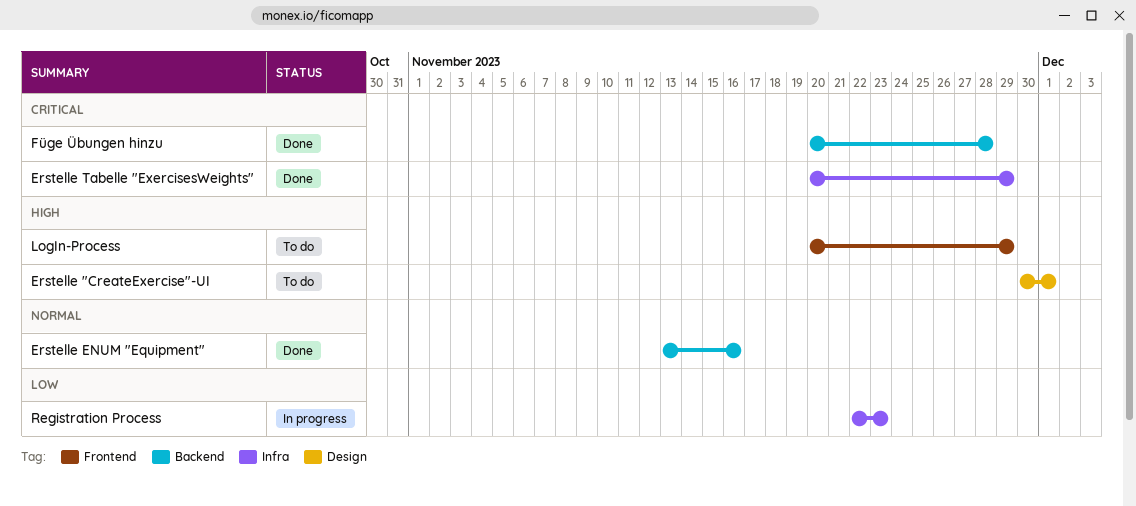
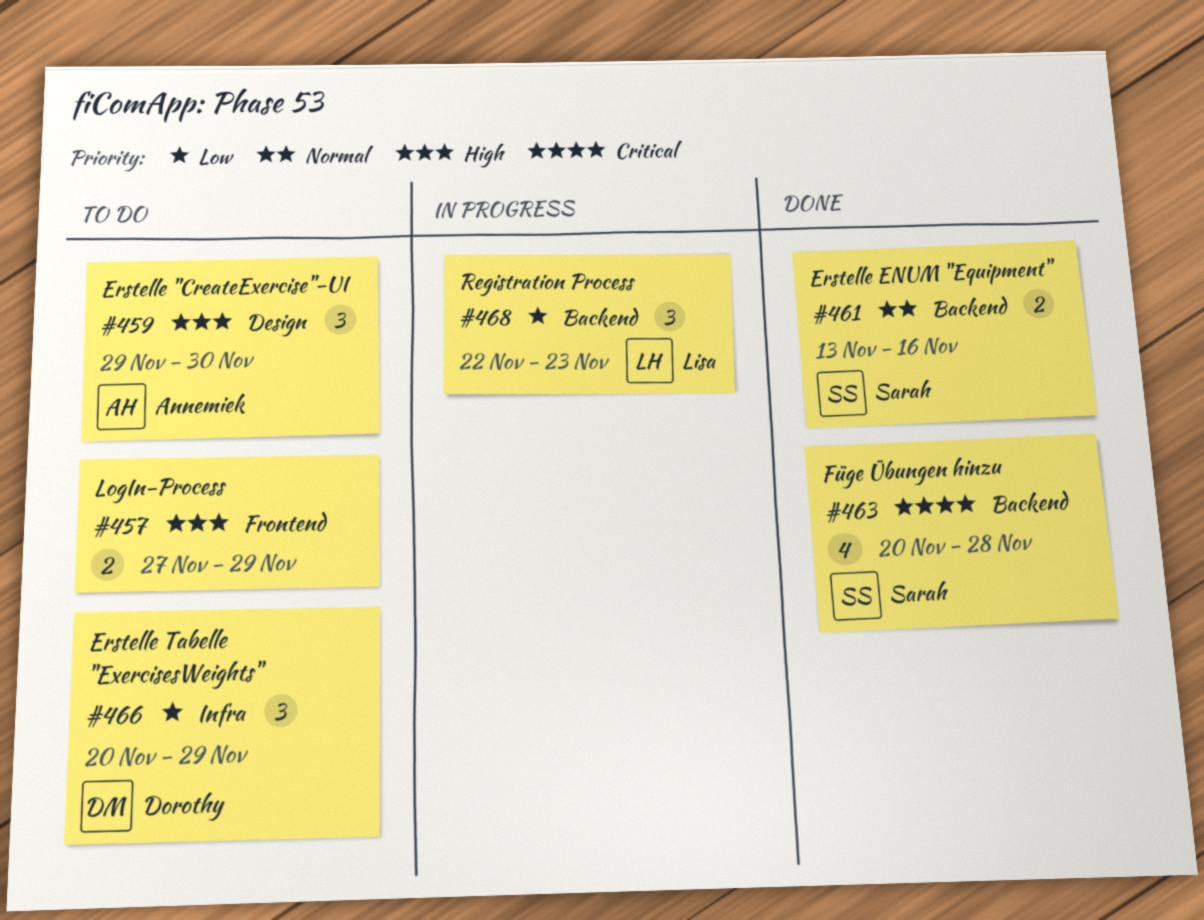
Erstelle "CreateExercise"-UI, start: Nov 30 -> Nov 29
Erstelle "CreateExercise"-UI, due: Dec 1 -> Nov 30
Erstelle Tabelle "ExercisesWeights", status: Done -> To do
Erstelle Tabelle "ExercisesWeights", priority: Critical -> Low
LogIn-Process, start: Nov 20 -> Nov 27
Registration Process, label: Infra -> Backend

